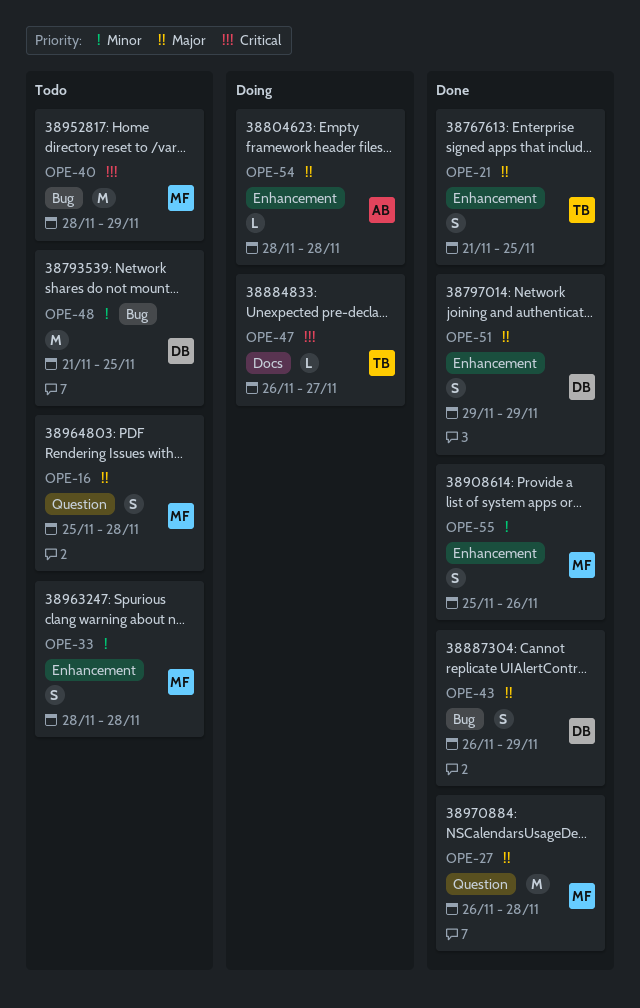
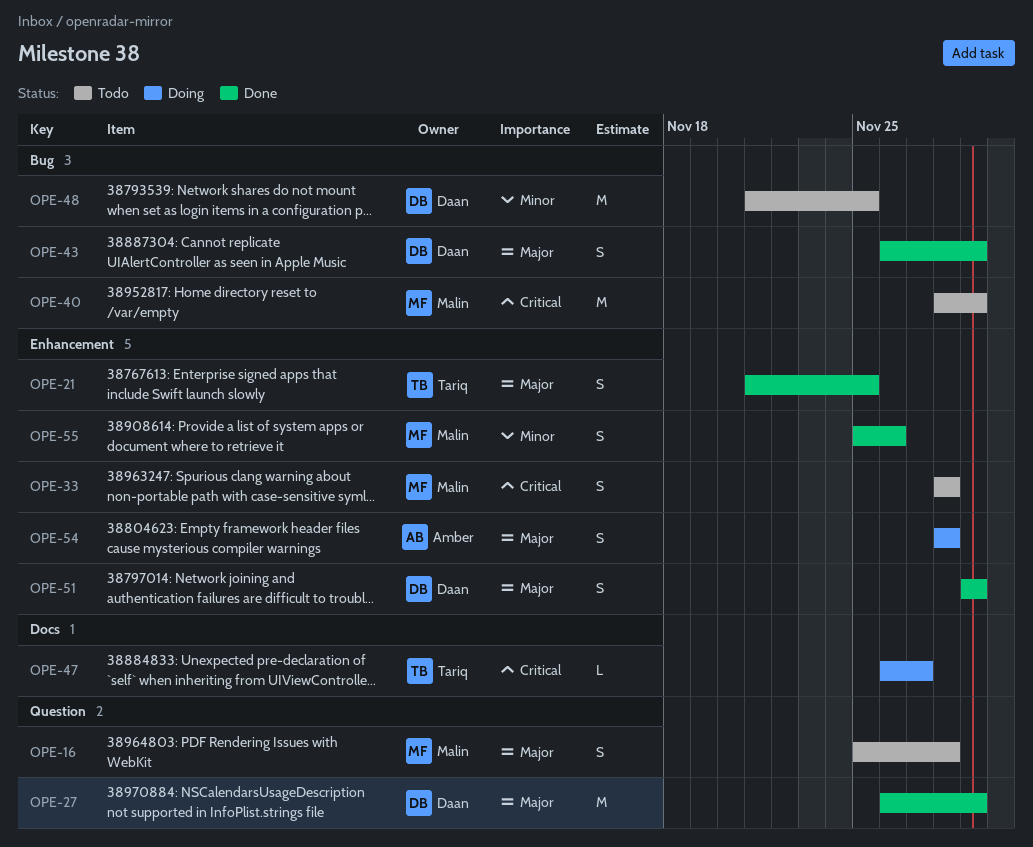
OPE-27, owner: Malin -> Daan
OPE-27, due: Nov 28 -> Nov 29
OPE-33, priority: Minor -> Critical
OPE-54, estimate: L -> S

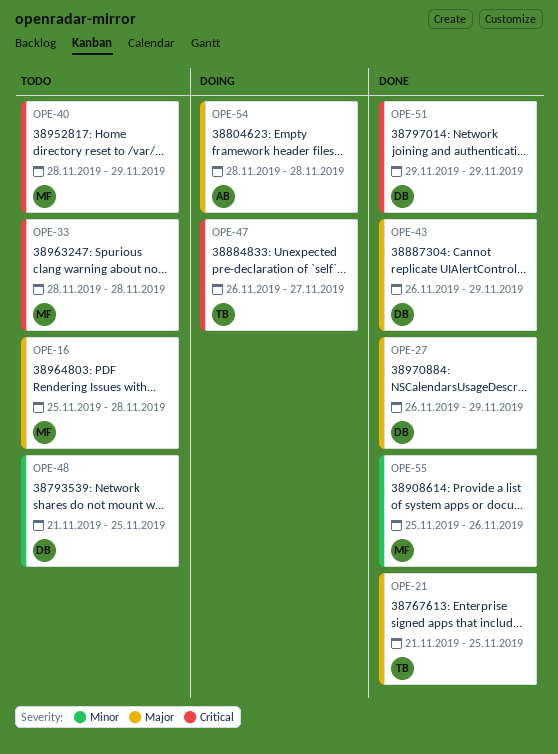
OPE-51, priority: Major -> Critical

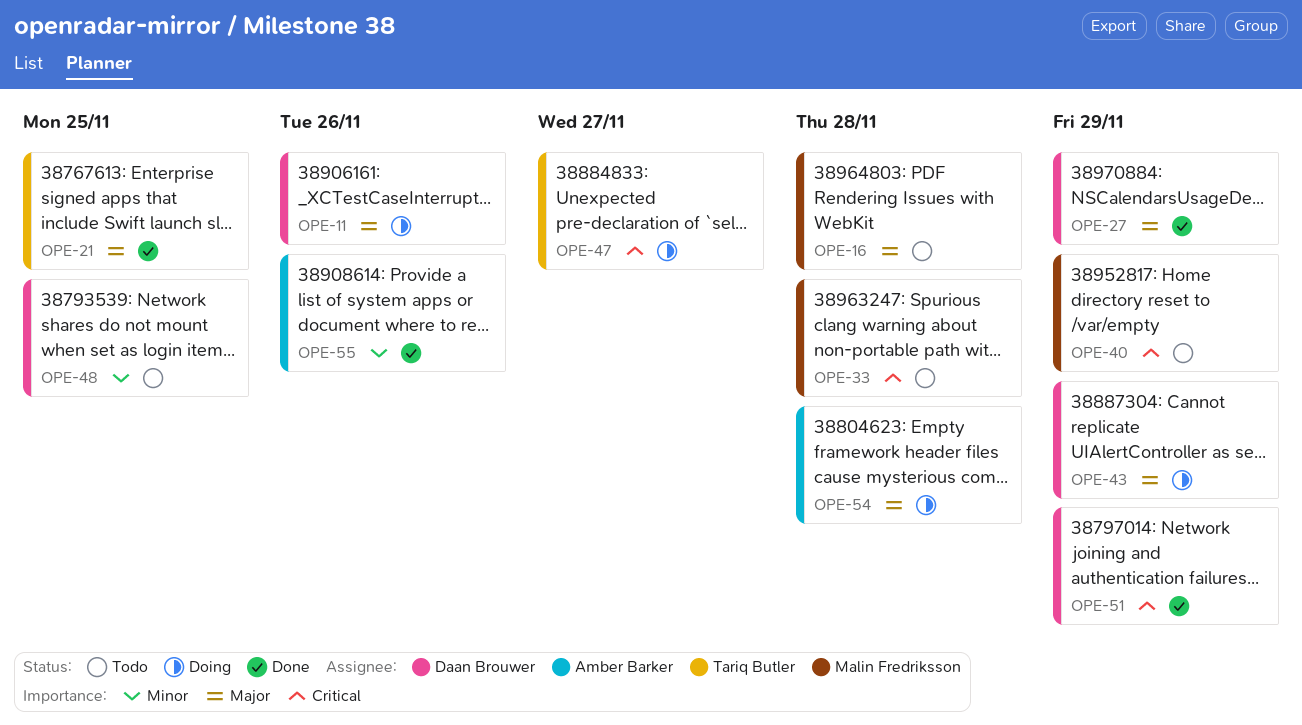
OPE-11: none -> present
OPE-43, status: Done -> Doing
OPE-55, owner: Malin Fredriksson -> Amber Barker

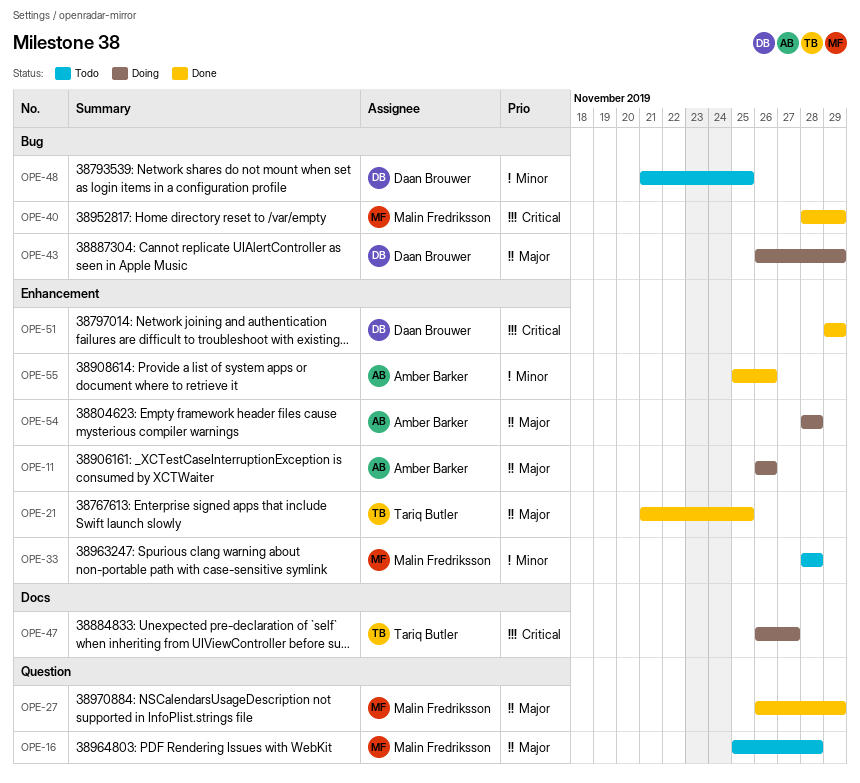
OPE-11, owner: Daan Brouwer -> Amber Barker
OPE-27, owner: Daan Brouwer -> Malin Fredriksson
OPE-33, priority: Critical -> Minor
OPE-40, status: Todo -> Done

